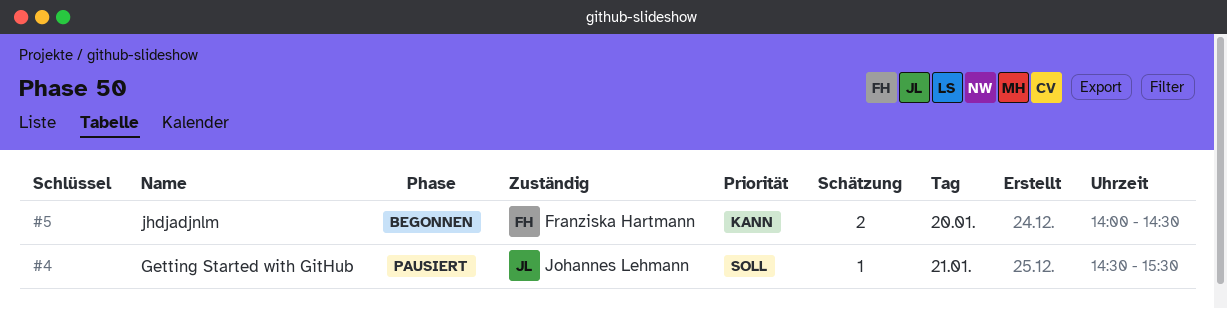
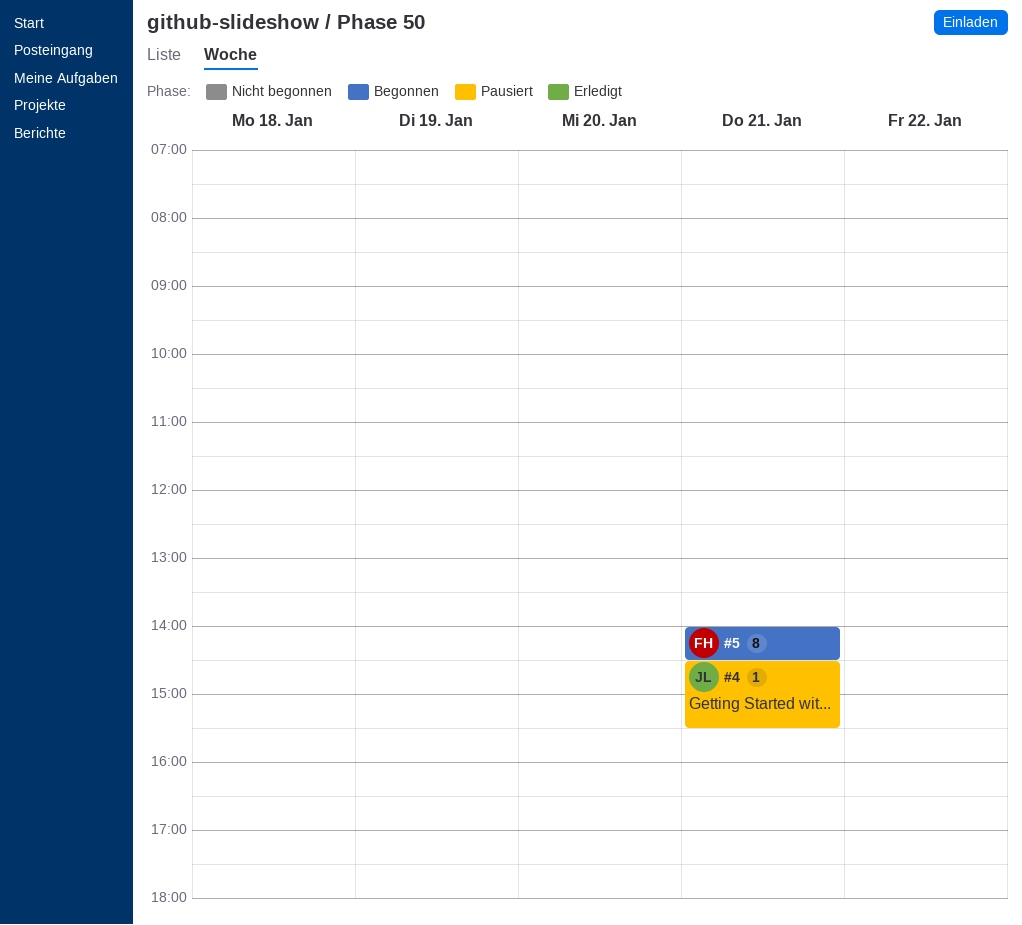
#5, estimate: 2 -> 8
#5, day: Jan 20 -> Jan 21

